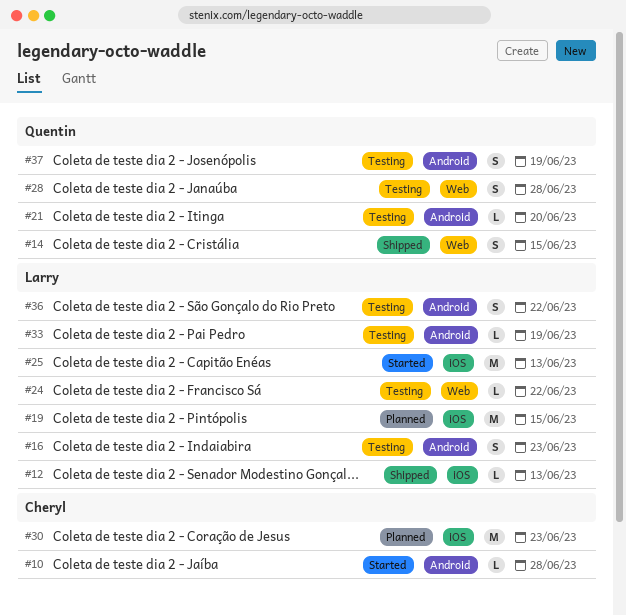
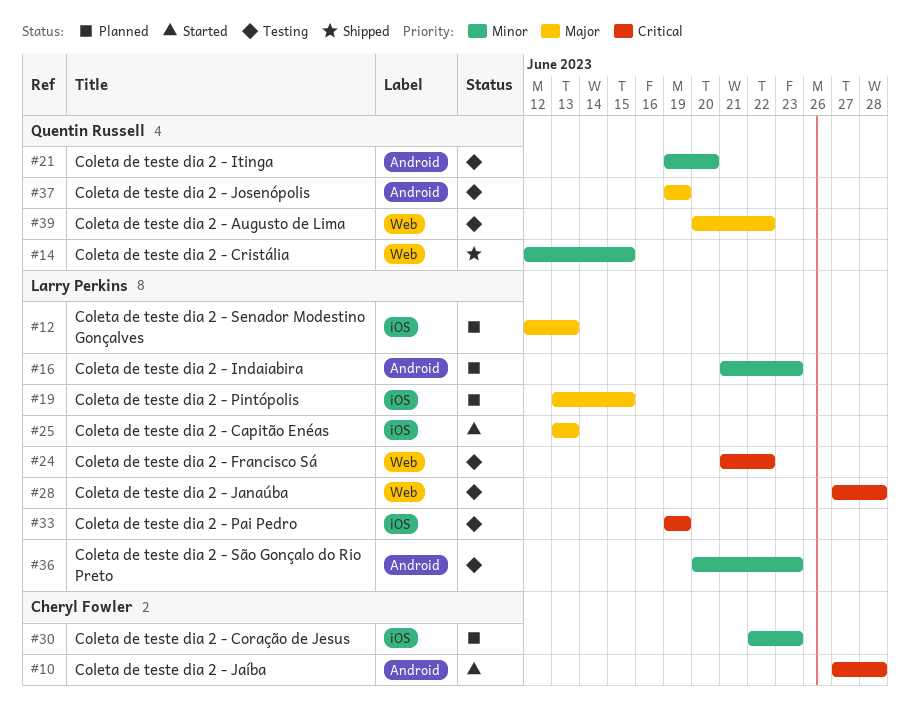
#12, status: Shipped -> Planned
#16, status: Testing -> Planned
#28, owner: Quentin Russell -> Larry Perkins
#33, label: Android -> iOS
#36, due: Jun 22 -> Jun 23
#39: none -> present

